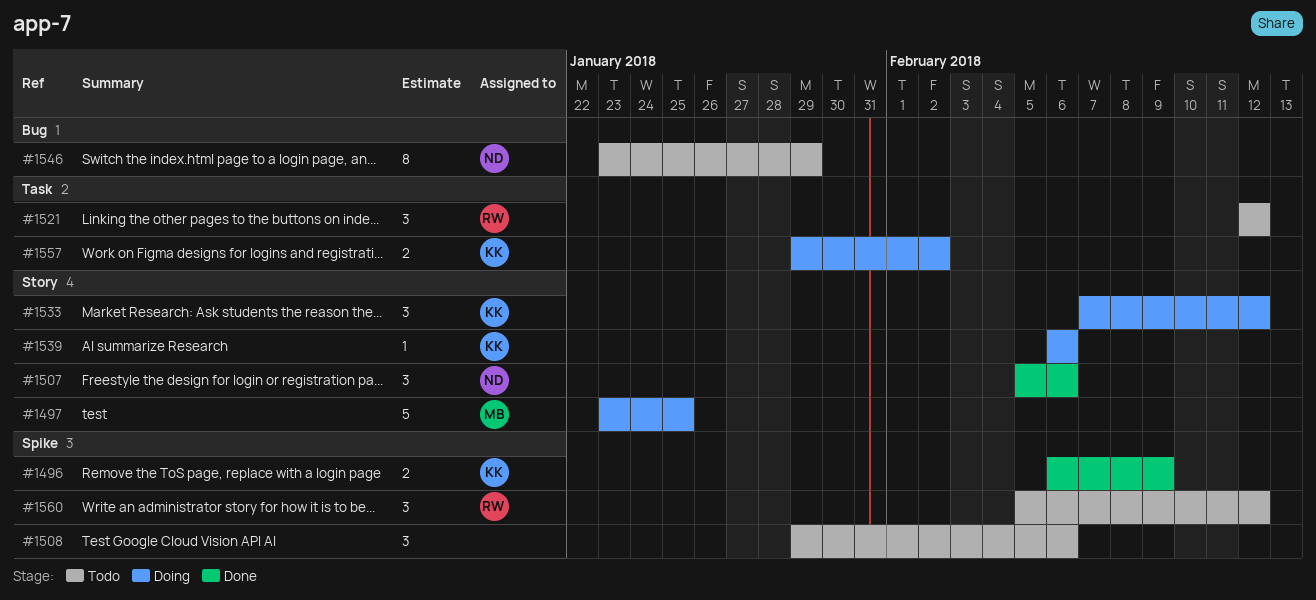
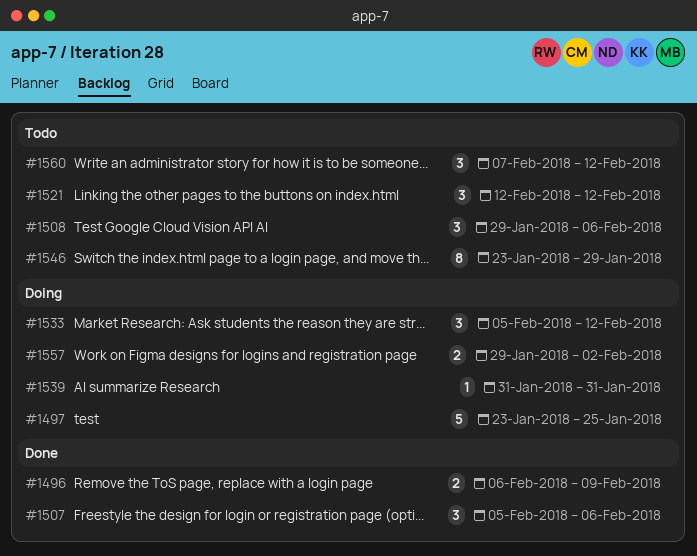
#1533, start: Feb 7 -> Feb 5
#1539, start: Feb 6 -> Jan 31
#1539, due: Feb 6 -> Jan 31
#1560, start: Feb 5 -> Feb 7

